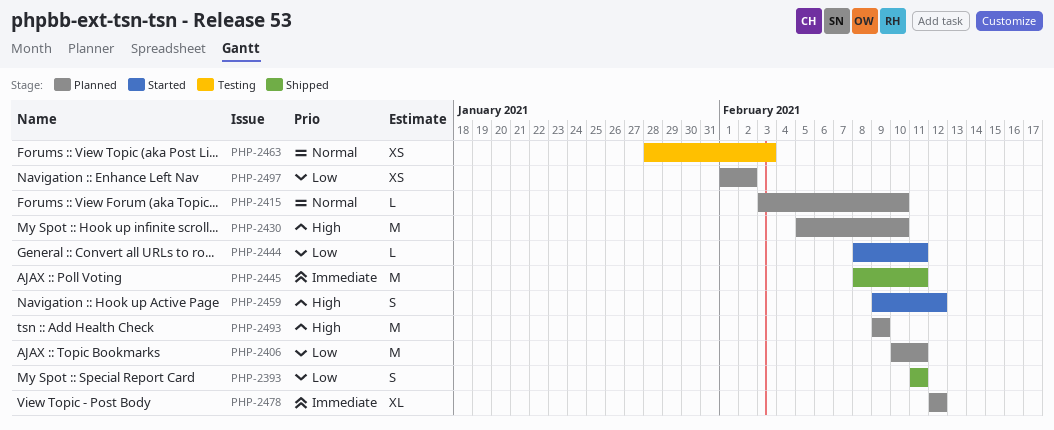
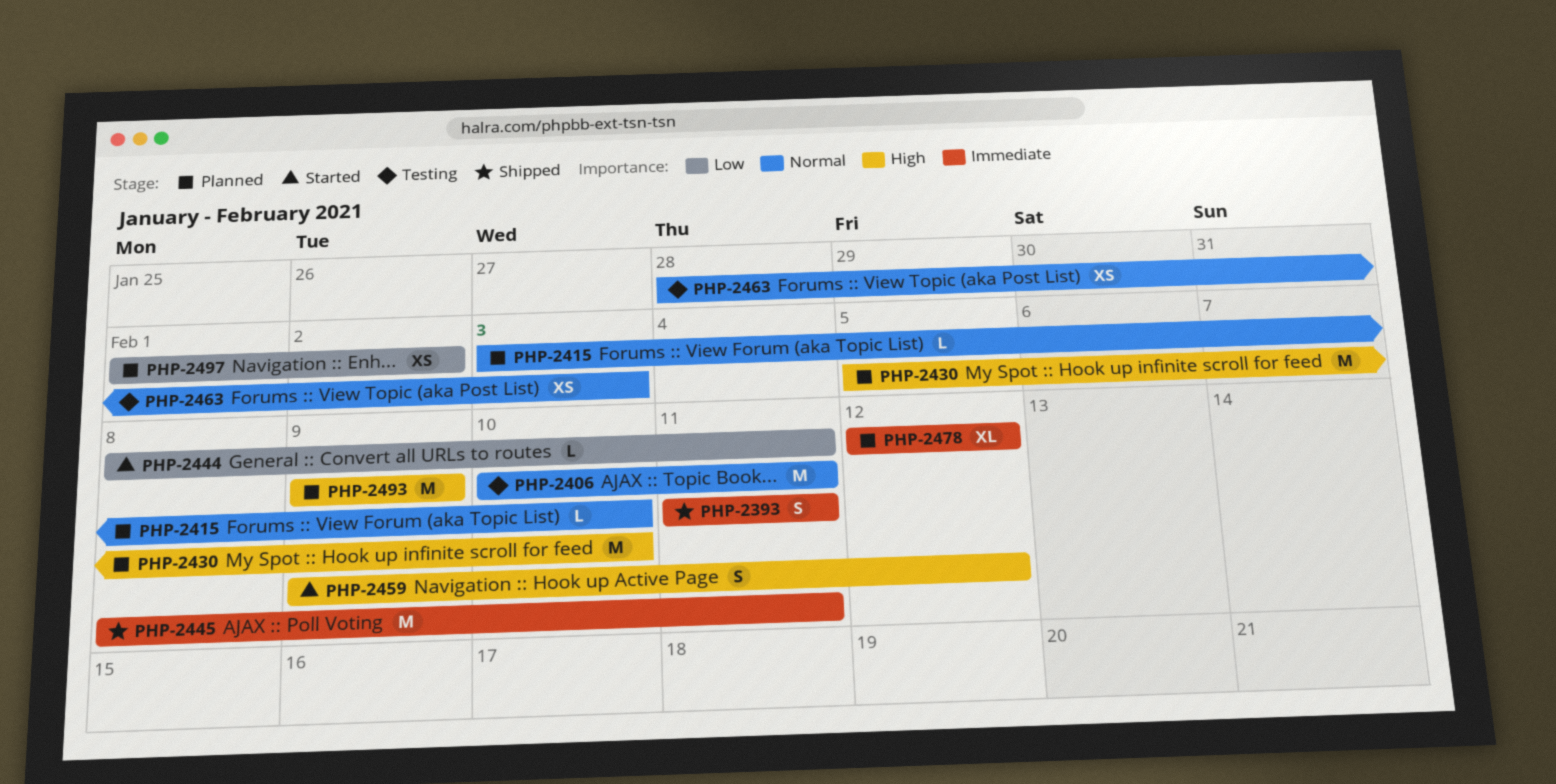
PHP-2393, priority: Low -> Immediate
PHP-2406, status: Planned -> Testing
PHP-2406, priority: Low -> Normal

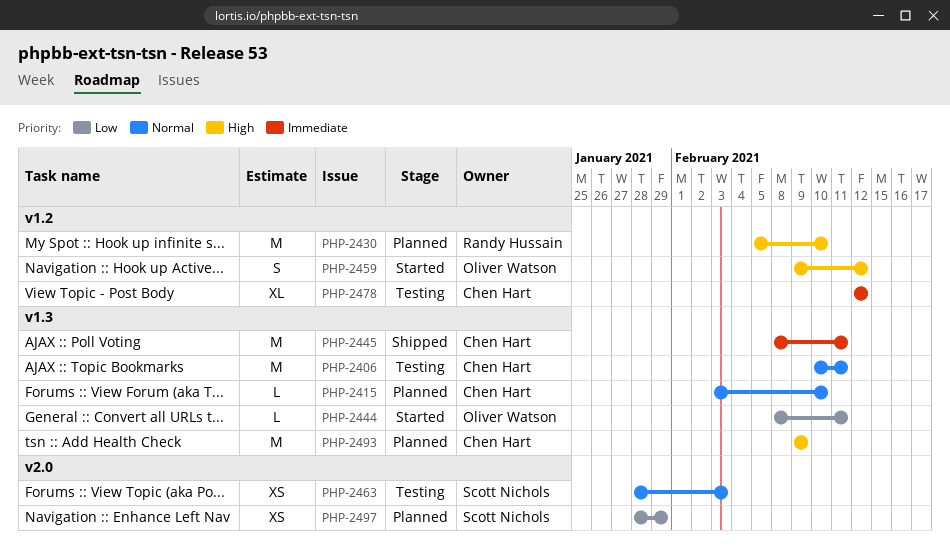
PHP-2393: present -> none
PHP-2478, status: Planned -> Testing
PHP-2497, start: Feb 1 -> Jan 28
PHP-2497, due: Feb 2 -> Jan 29

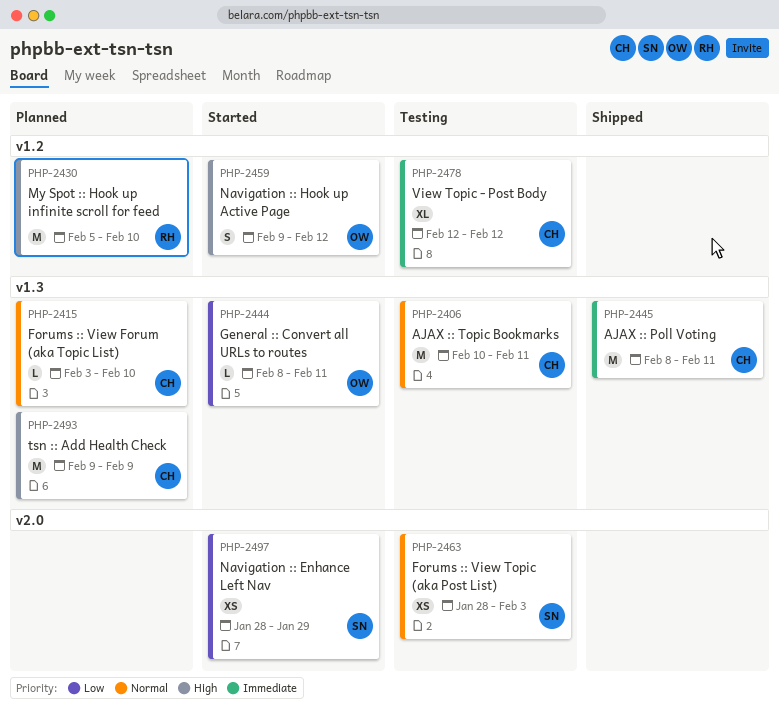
PHP-2497, status: Planned -> Started

